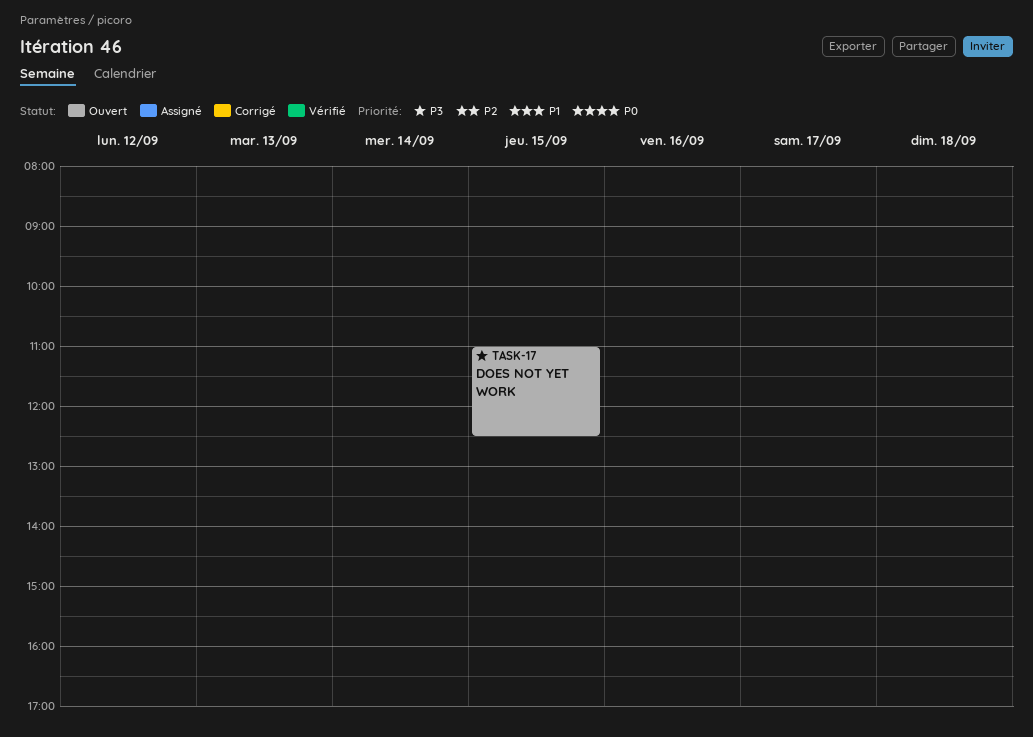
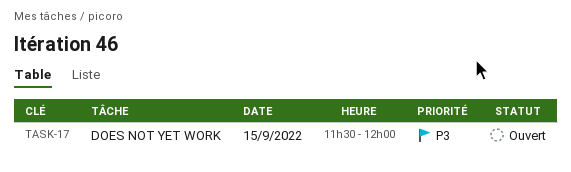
TASK-17, begins: 11:00 -> 11:30
TASK-17, ends: 12:30 -> 12:00

